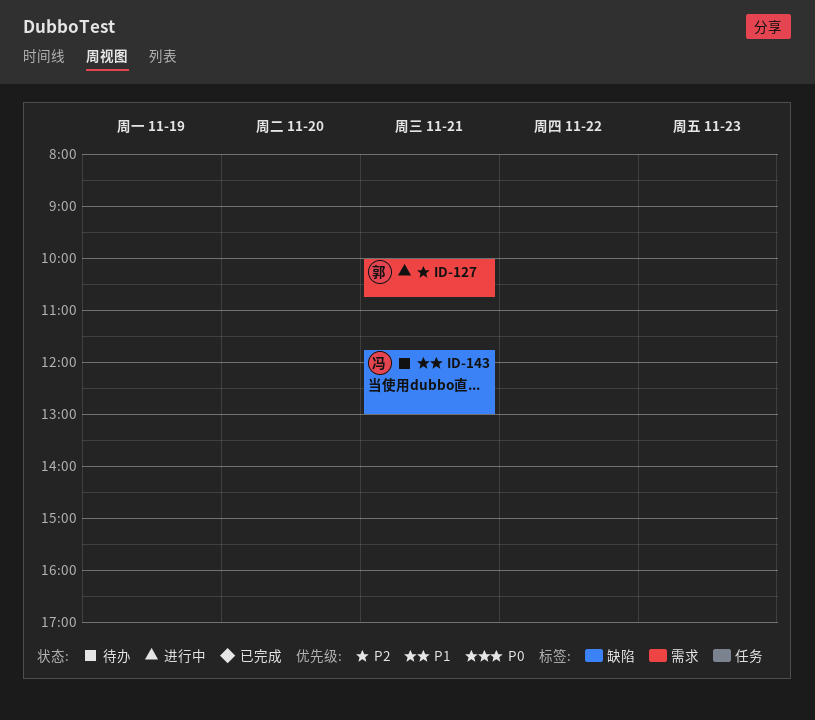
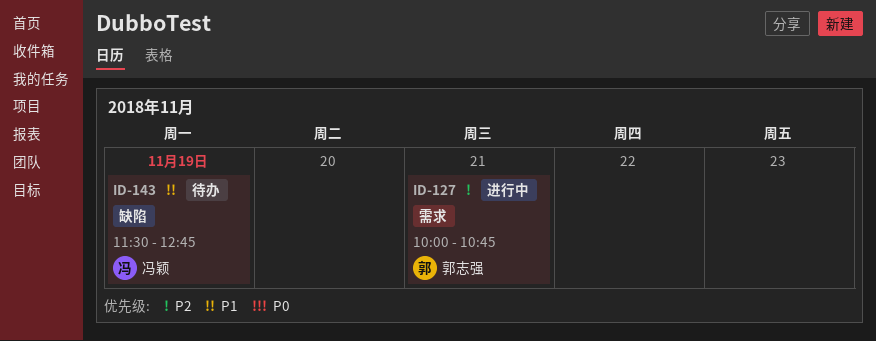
ID-143, day: Nov 21 -> Nov 19
ID-143, begins: 11:45 -> 11:30
ID-143, ends: 13:00 -> 12:45

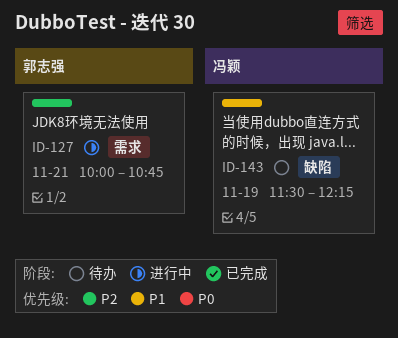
ID-143, ends: 12:45 -> 12:15

